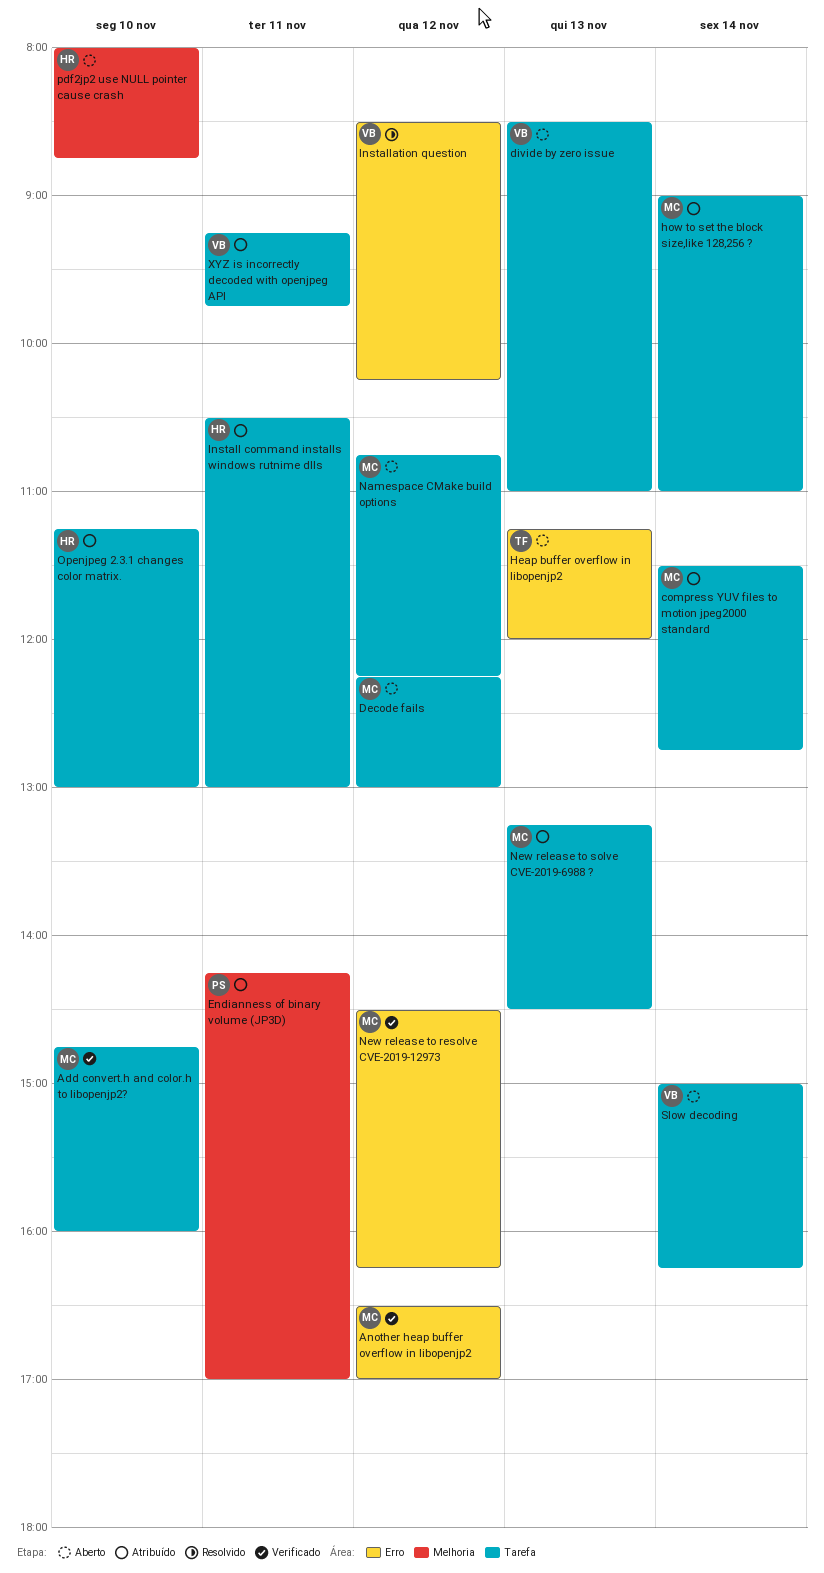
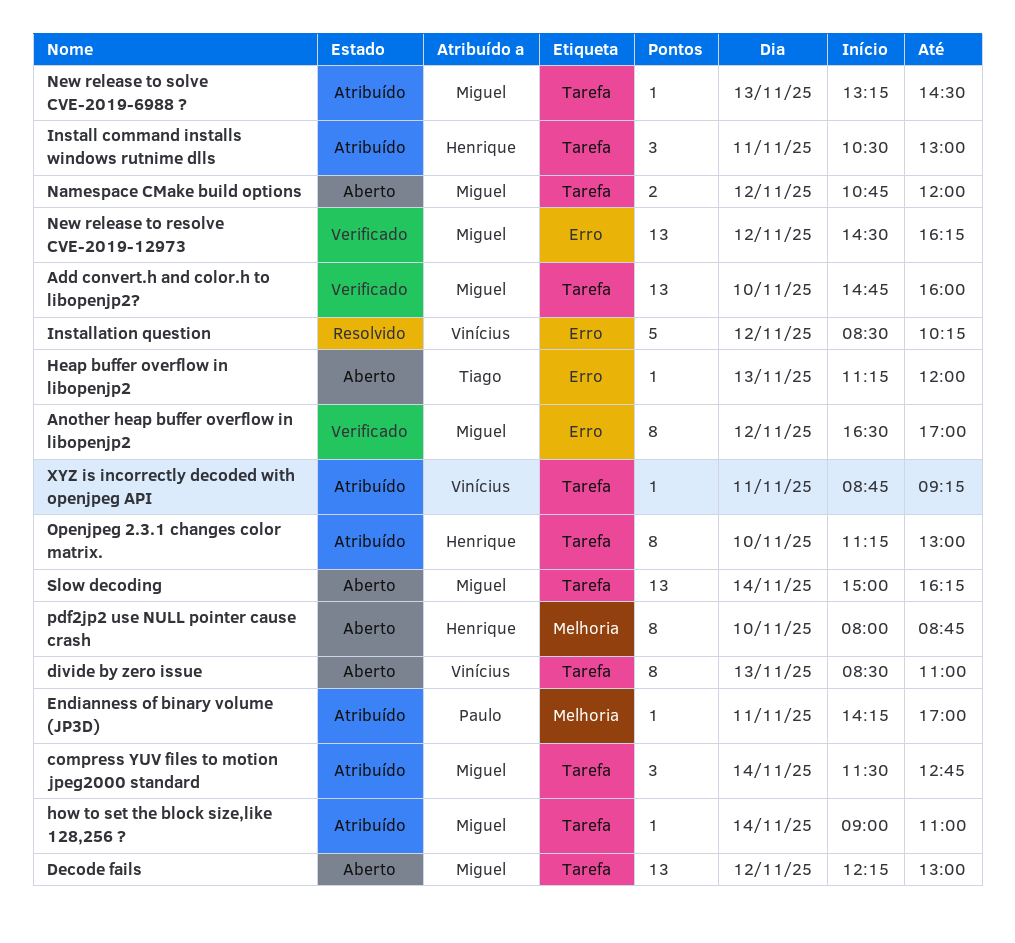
Namespace CMake build options, ends: 12:15 -> 12:00
Slow decoding, owner: Vinícius -> Miguel
XYZ is incorrectly decoded with openjpeg API, begins: 09:15 -> 08:45
XYZ is incorrectly decoded with openjpeg API, ends: 09:45 -> 09:15

